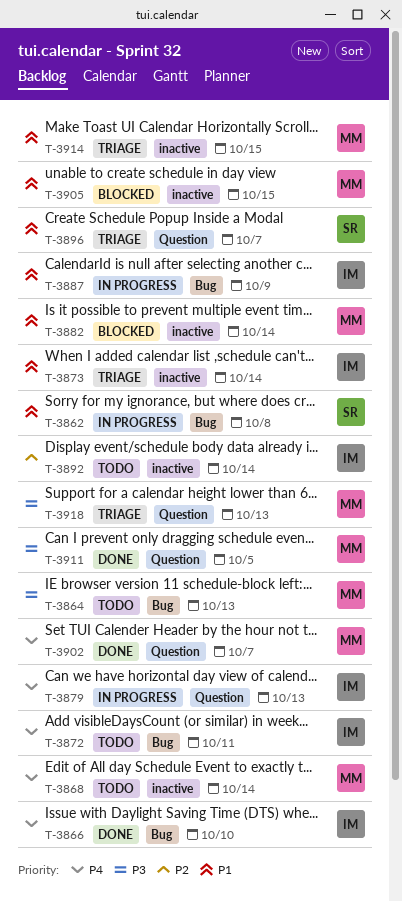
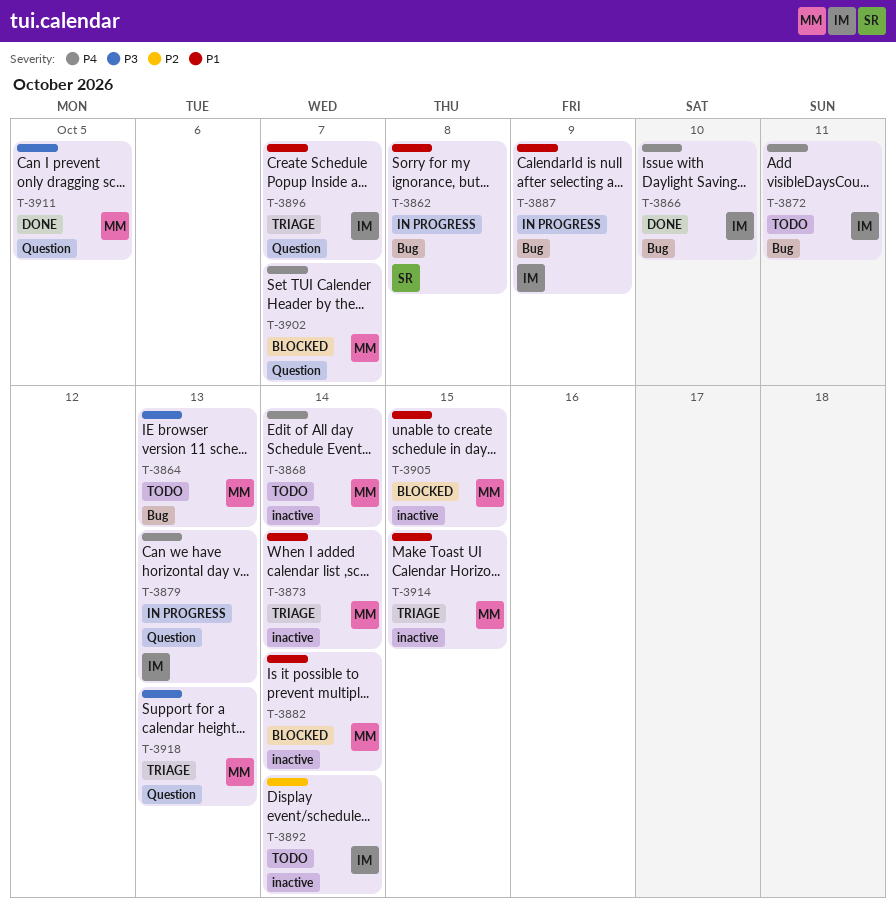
T-3873, owner: IM -> MM
T-3896, owner: SR -> IM
T-3902, status: Done -> Blocked

